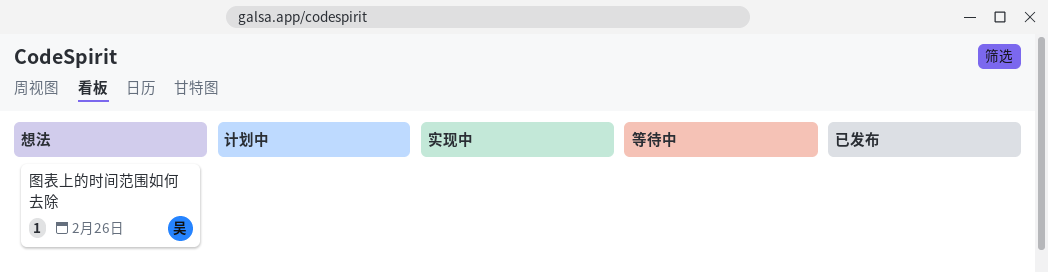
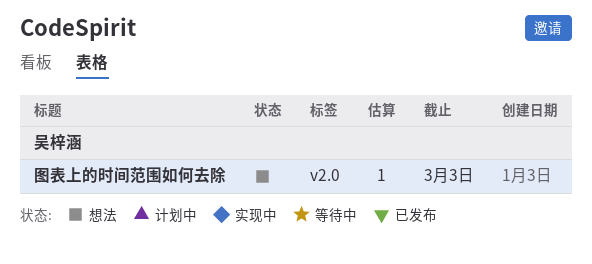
图表上的时间范围如何去除, due: Feb 26 -> Mar 3

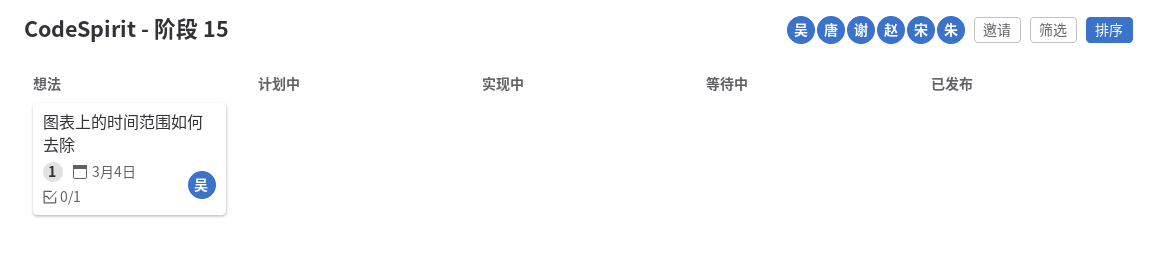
图表上的时间范围如何去除, due: Mar 3 -> Mar 4

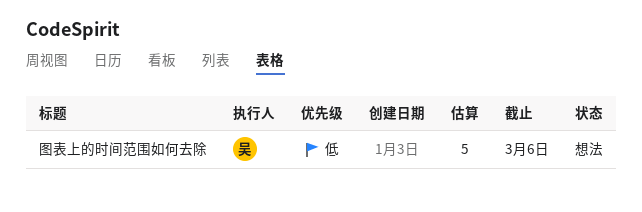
图表上的时间范围如何去除, estimate: 1 -> 5
图表上的时间范围如何去除, due: Mar 4 -> Mar 6

